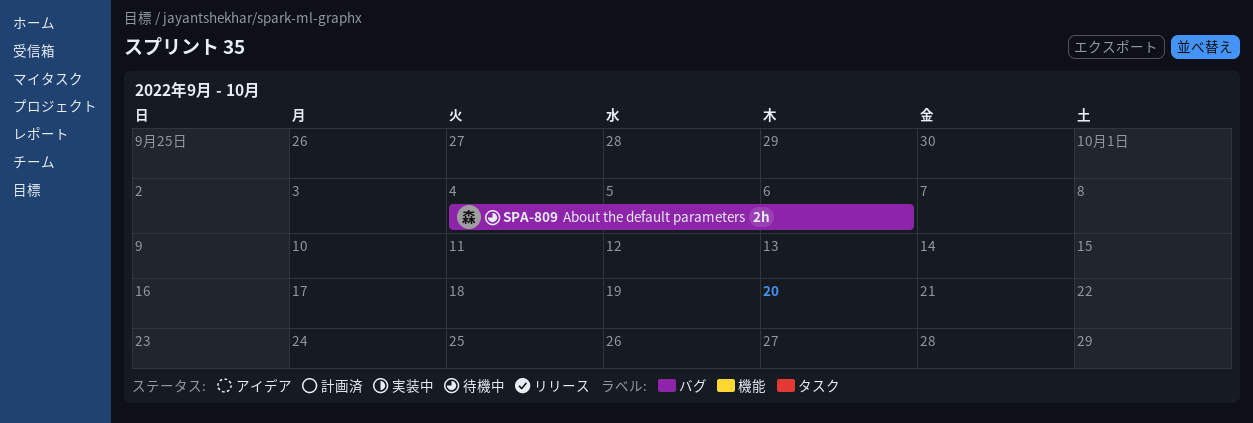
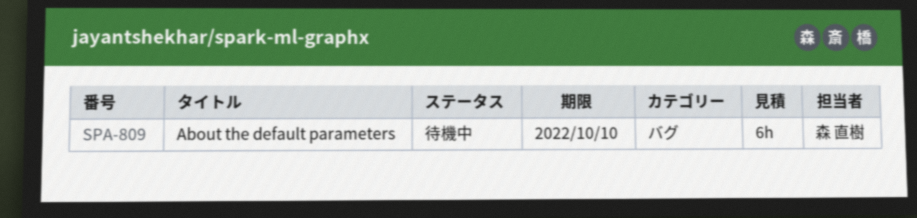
SPA-809, estimate: 2h -> 6h
SPA-809, due: Oct 6 -> Oct 10

